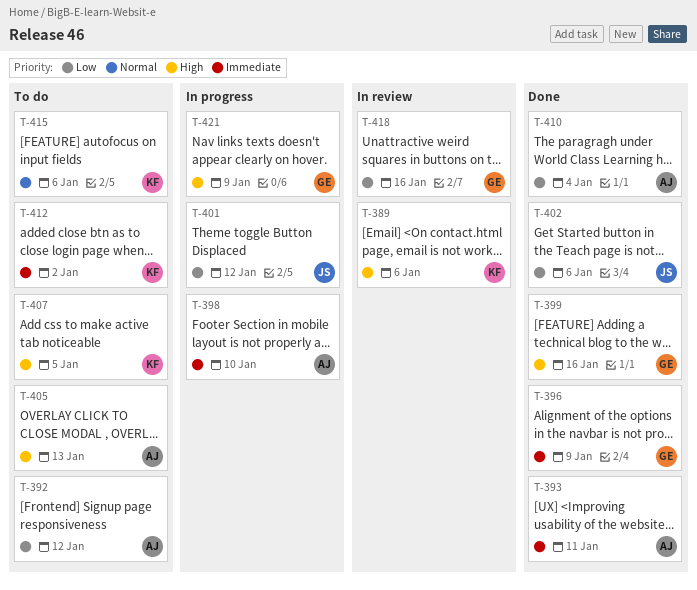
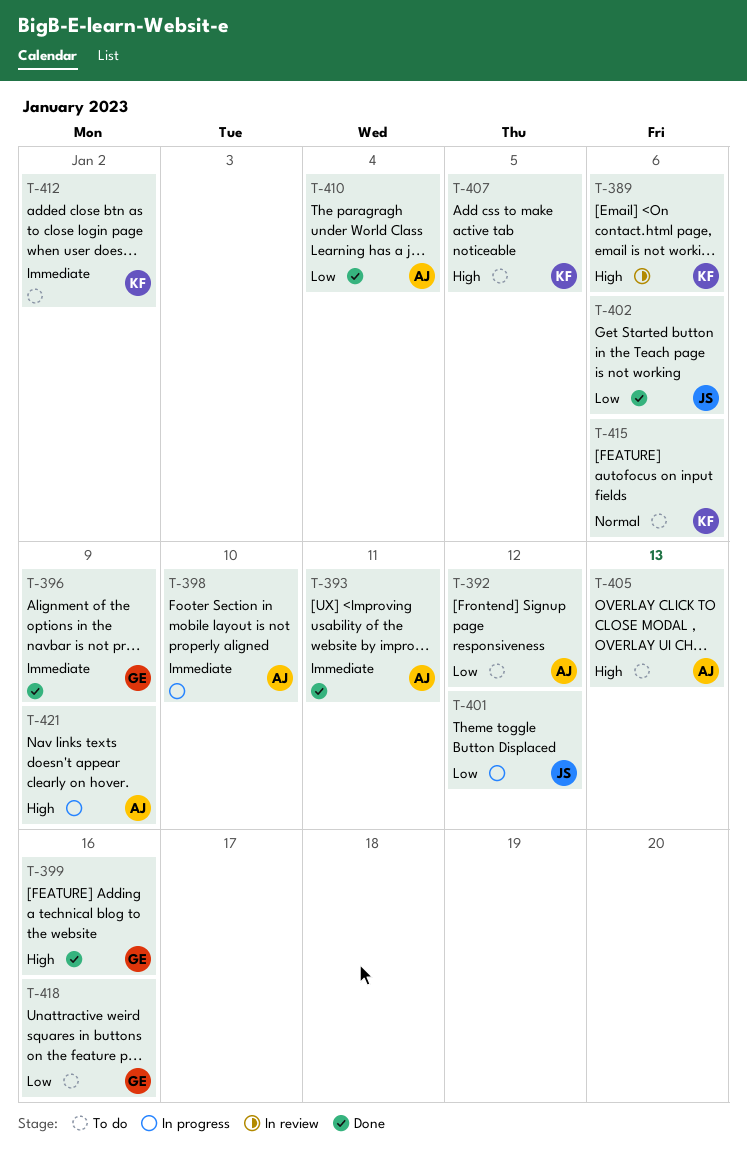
T-418, status: In review -> To do
T-421, owner: GE -> AJ

